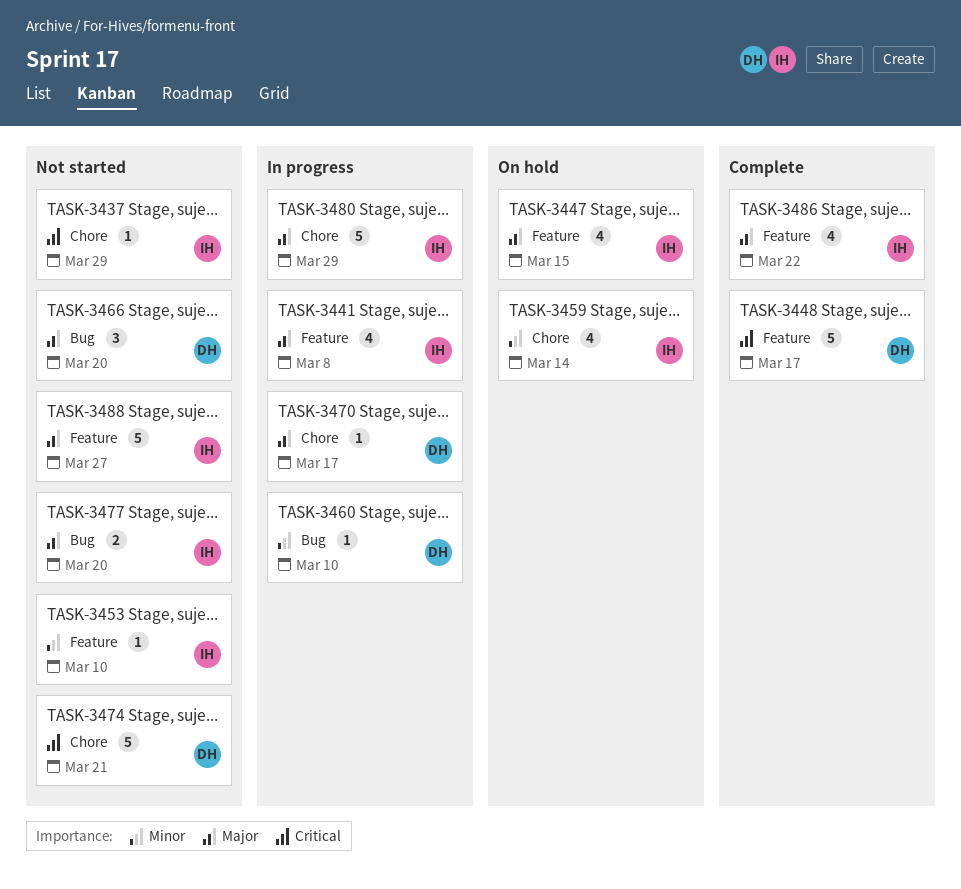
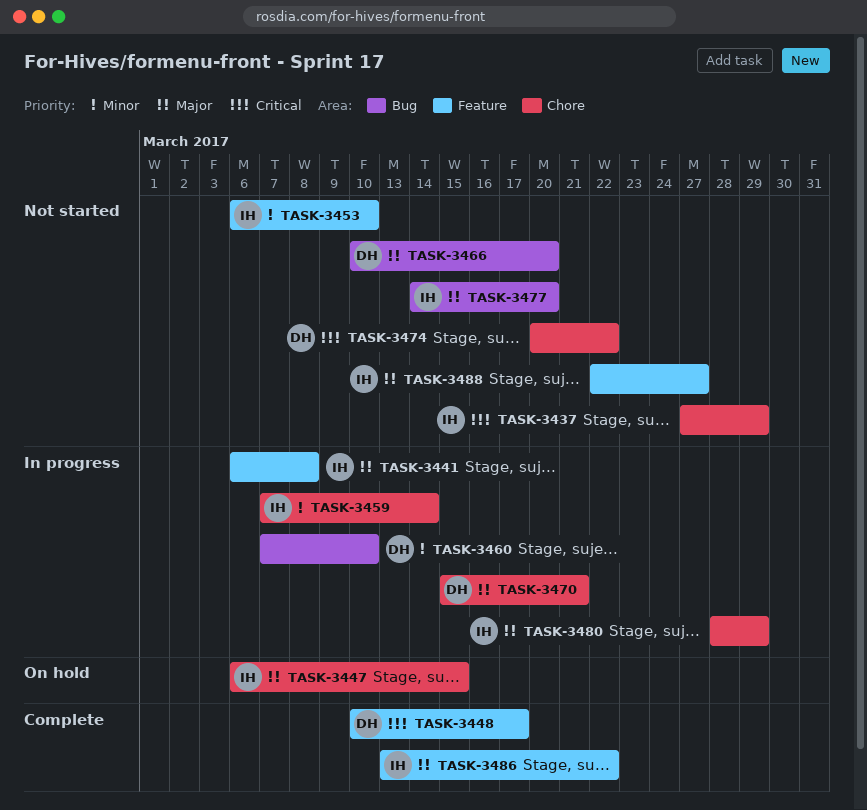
TASK-3447, label: Feature -> Chore
TASK-3459, status: On hold -> In progress
TASK-3470, due: Mar 17 -> Mar 21
TASK-3474, due: Mar 21 -> Mar 22

